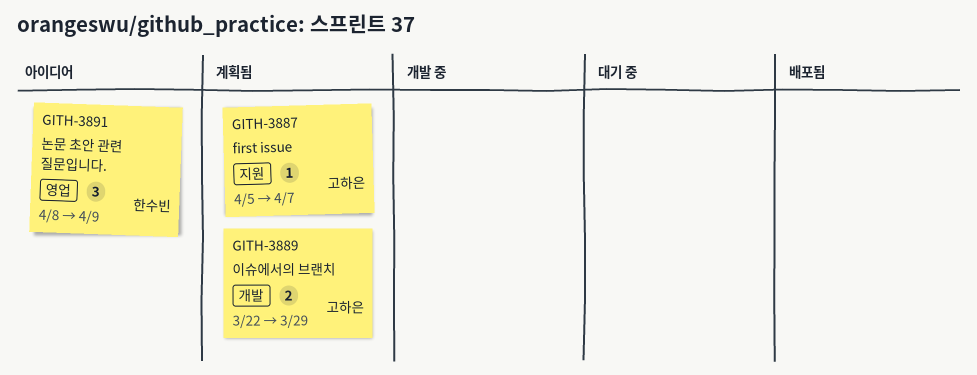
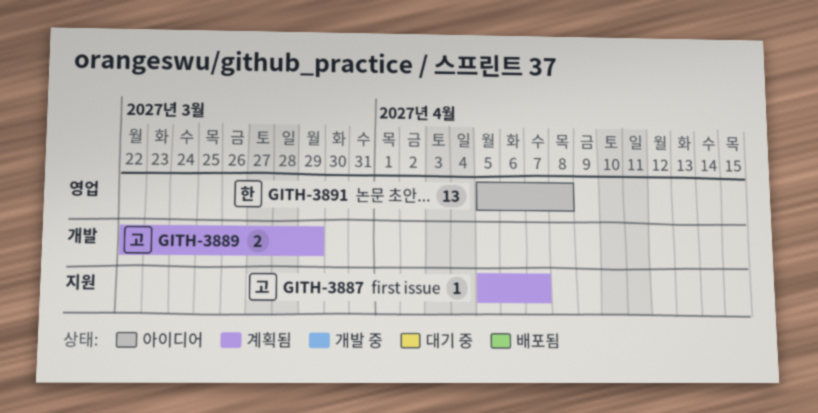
GITH-3891, estimate: 3 -> 13
GITH-3891, start: Apr 8 -> Apr 5
GITH-3891, due: Apr 9 -> Apr 8

